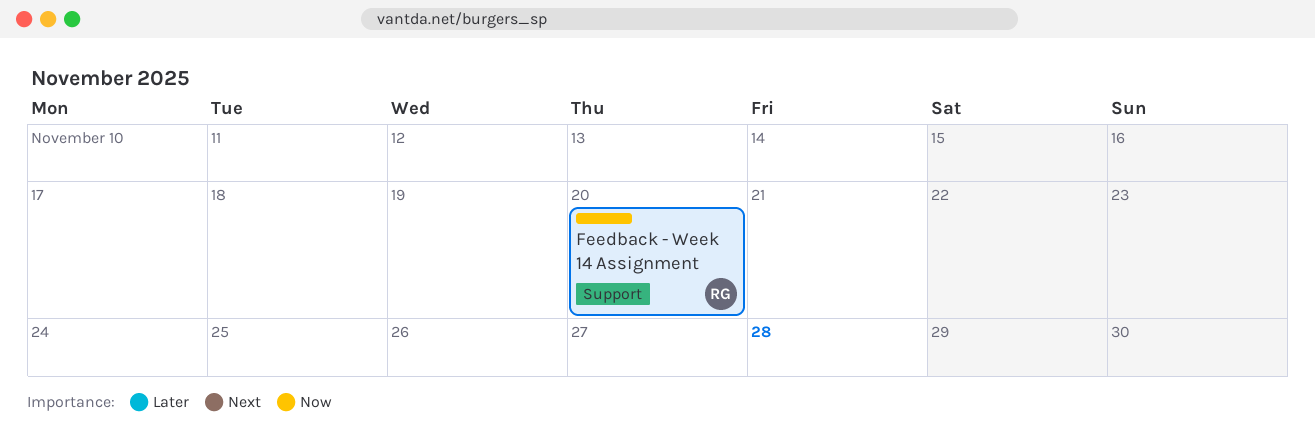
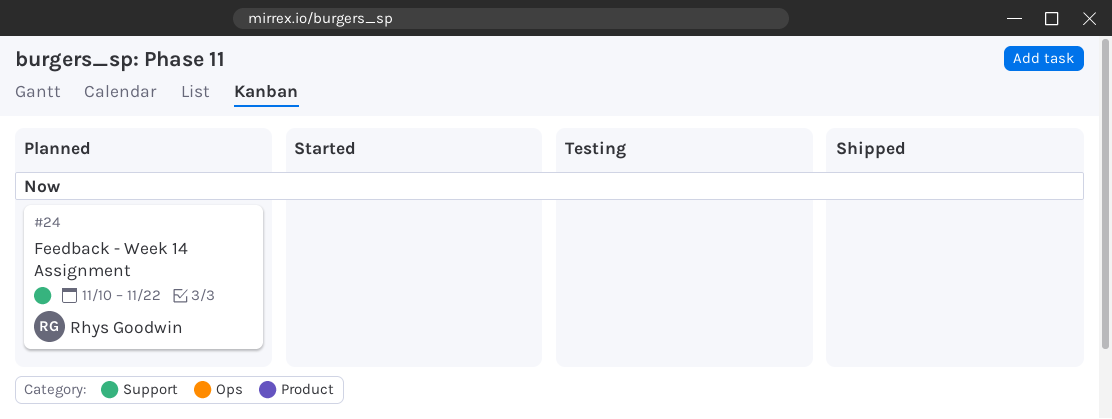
Feedback - Week 14 Assignment, due: Nov 20 -> Nov 22

